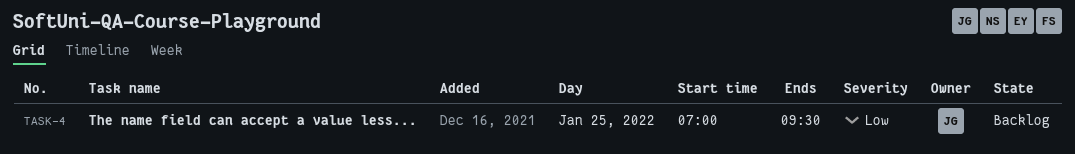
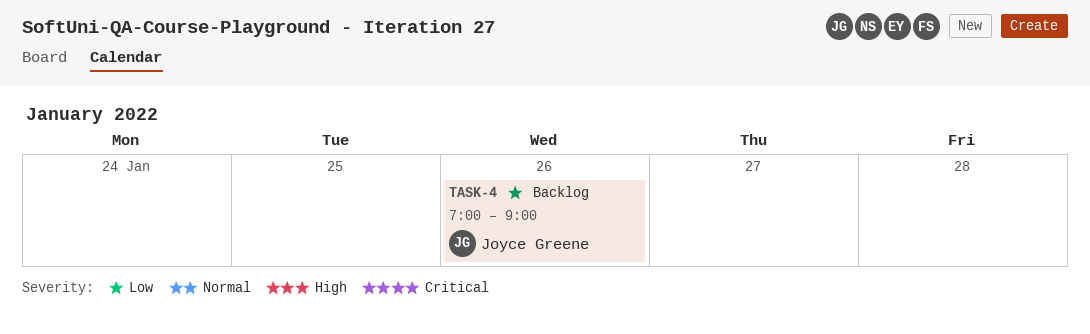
TASK-4, day: Jan 25 -> Jan 26
TASK-4, ends: 09:30 -> 09:00

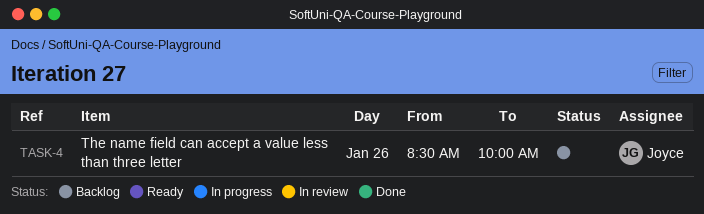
TASK-4, begins: 07:00 -> 08:30
TASK-4, ends: 09:00 -> 10:00

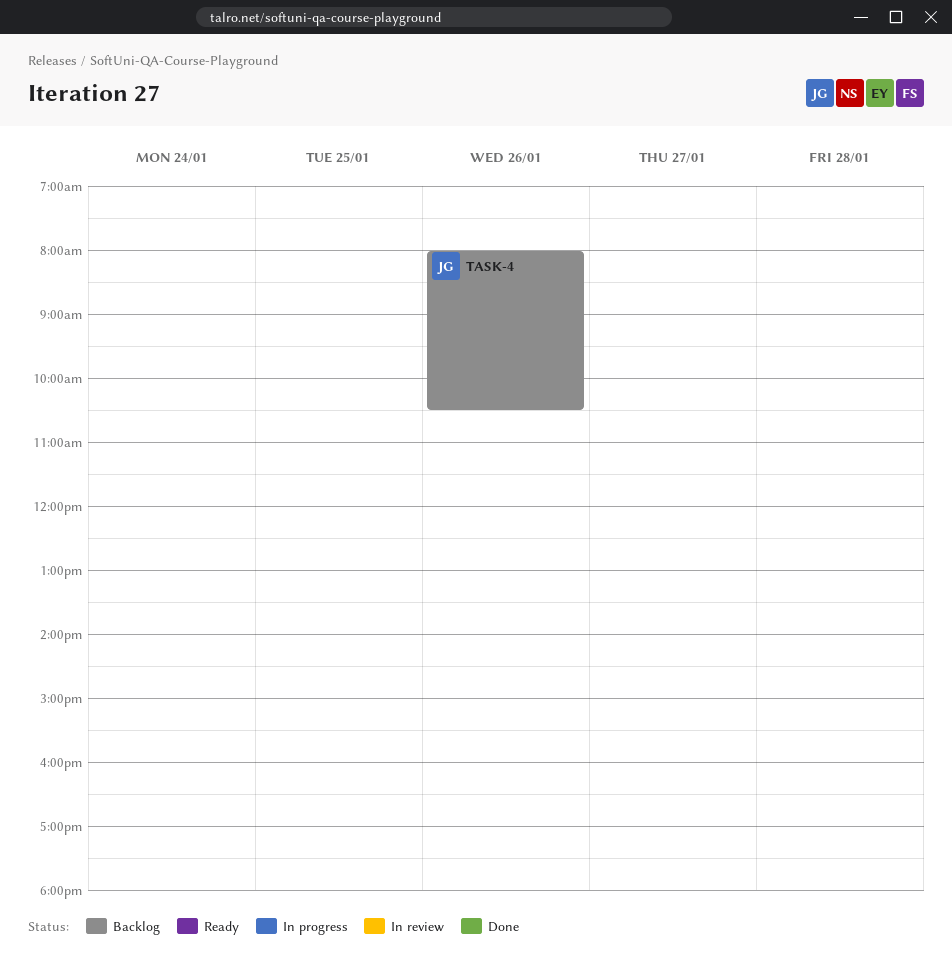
TASK-4, begins: 08:30 -> 08:00
TASK-4, ends: 10:00 -> 10:30

